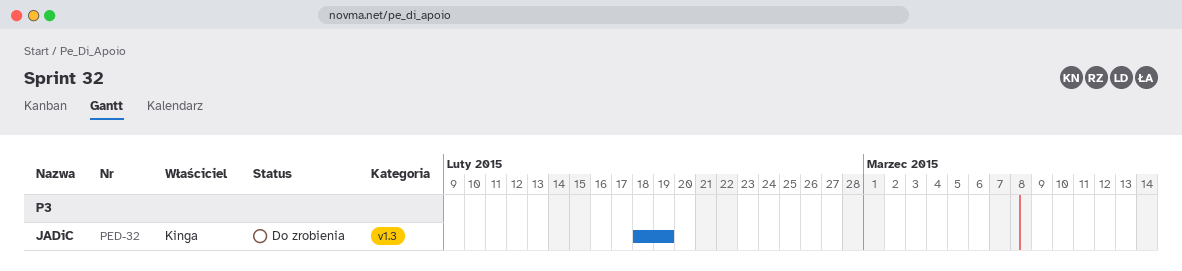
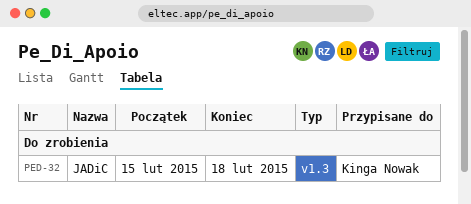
PED-32, start: Feb 18 -> Feb 15
PED-32, due: Feb 19 -> Feb 18

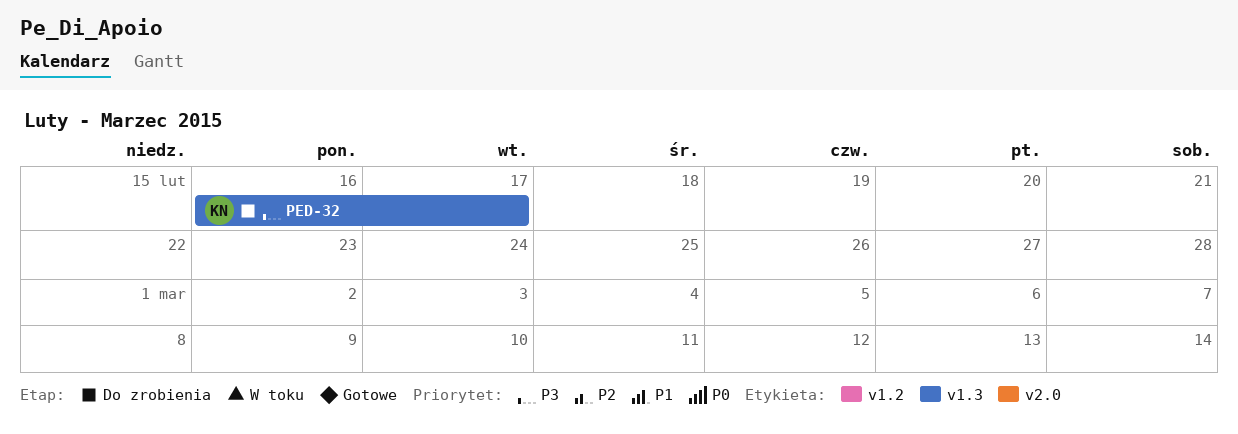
PED-32, start: Feb 15 -> Feb 16
PED-32, due: Feb 18 -> Feb 17

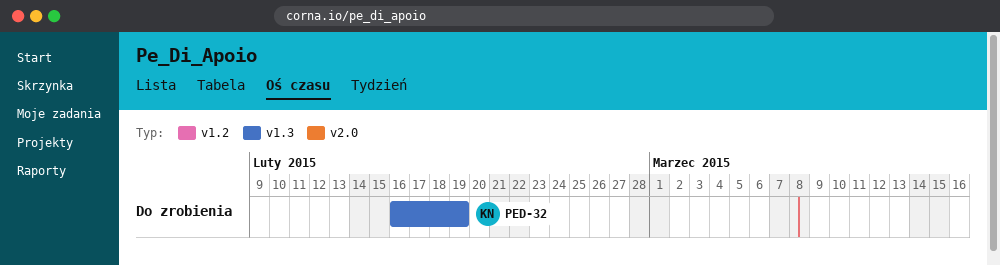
PED-32, due: Feb 17 -> Feb 19

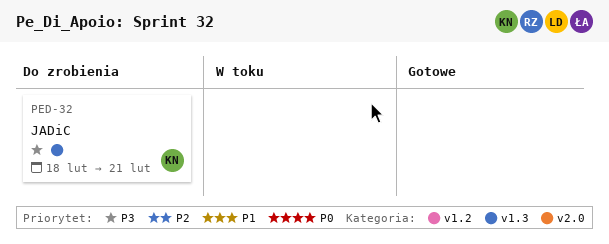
PED-32, start: Feb 16 -> Feb 18
PED-32, due: Feb 19 -> Feb 21

